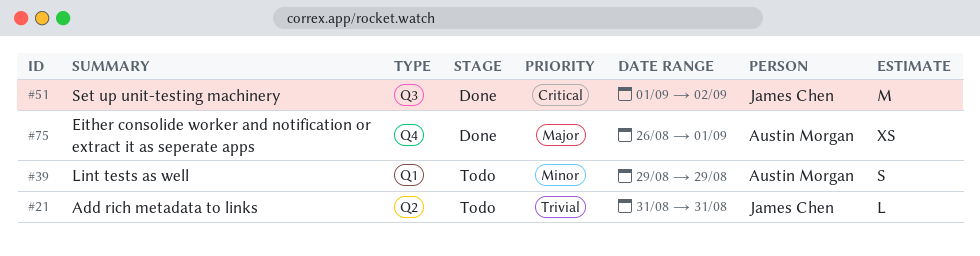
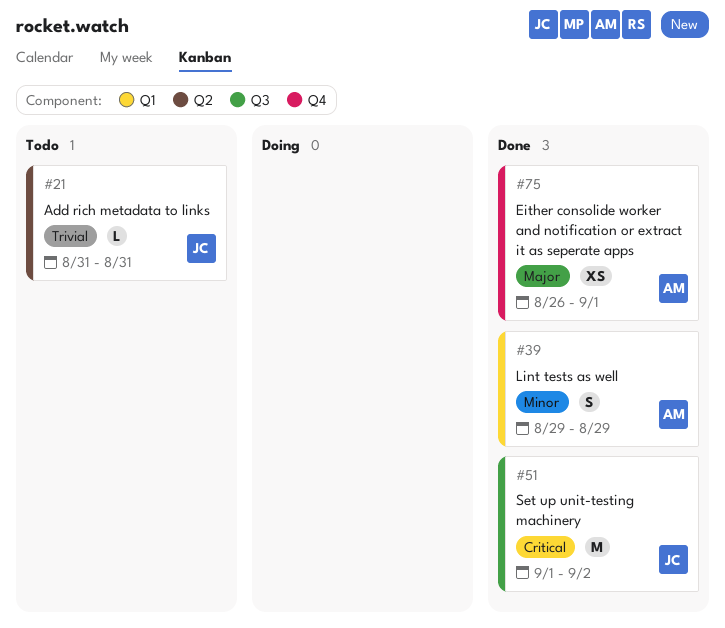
#39, status: Todo -> Done

